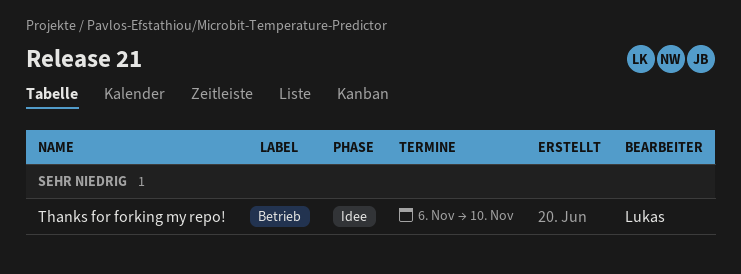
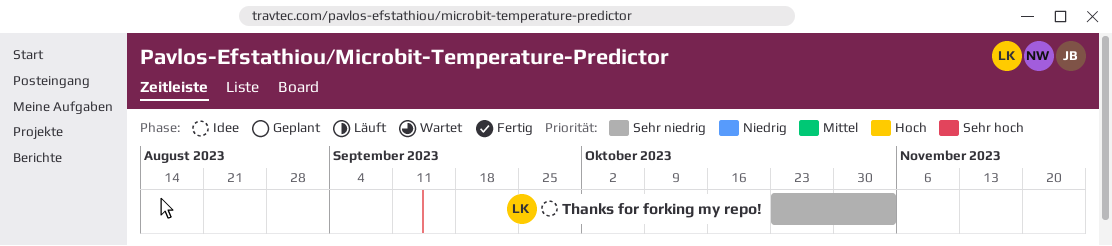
Thanks for forking my repo!, start: Nov 6 -> Oct 23
Thanks for forking my repo!, due: Nov 10 -> Nov 3

